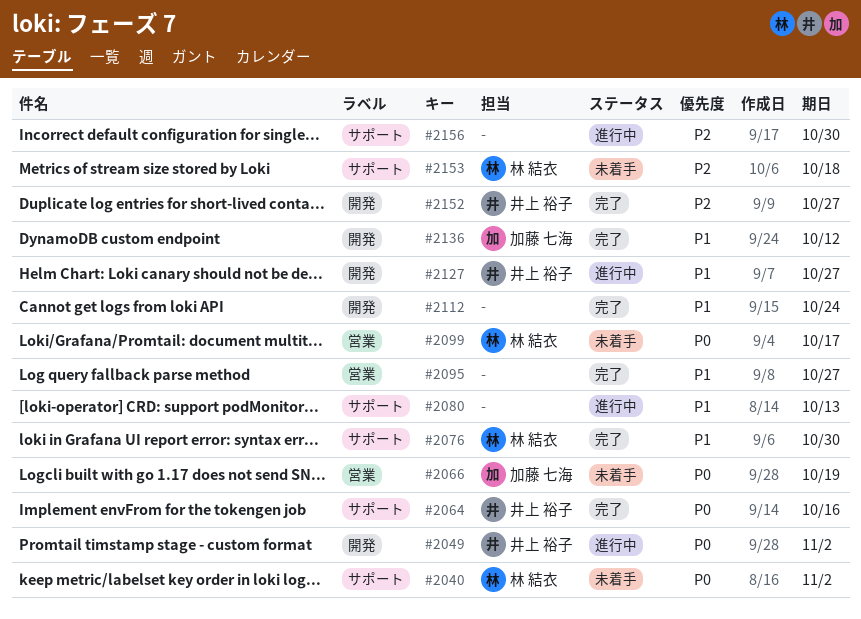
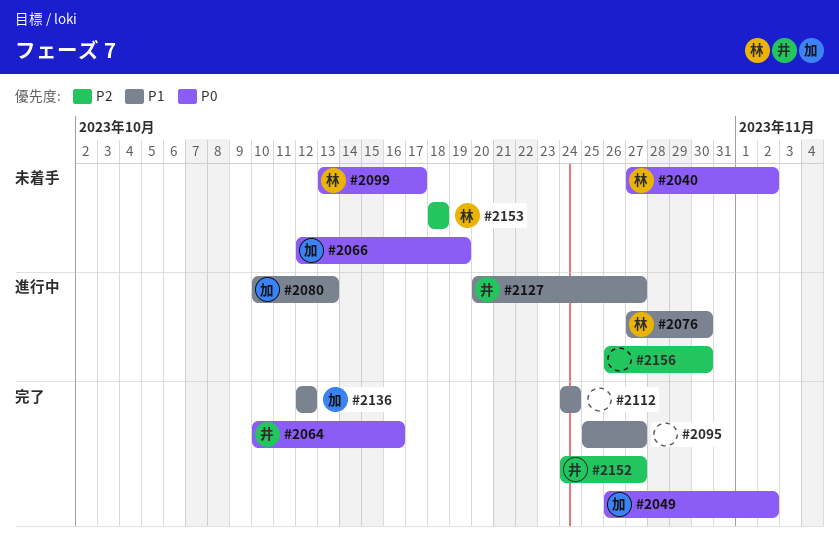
#2049, status: 進行中 -> 完了
#2049, owner: 井上 裕子 -> 加藤 七海
#2076, status: 完了 -> 進行中
#2080, owner: none -> 加藤 七海

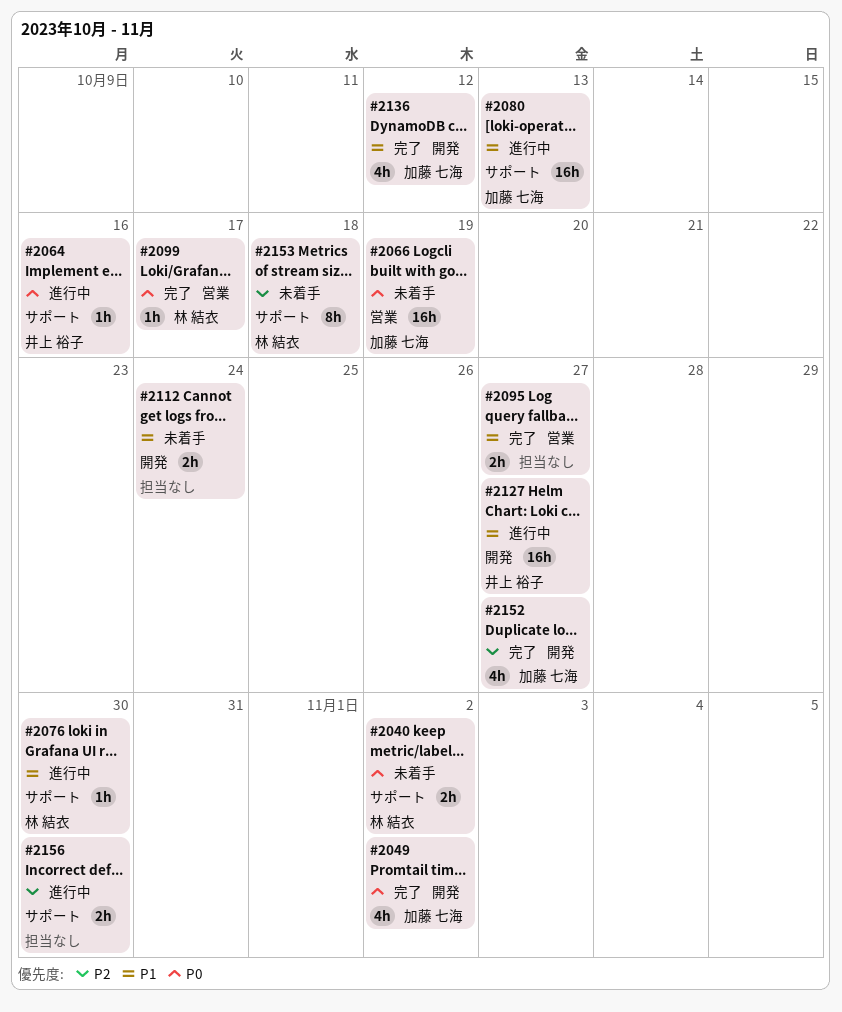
#2064, status: 完了 -> 進行中
#2099, status: 未着手 -> 完了
#2112, status: 完了 -> 未着手
#2152, owner: 井上 裕子 -> 加藤 七海

